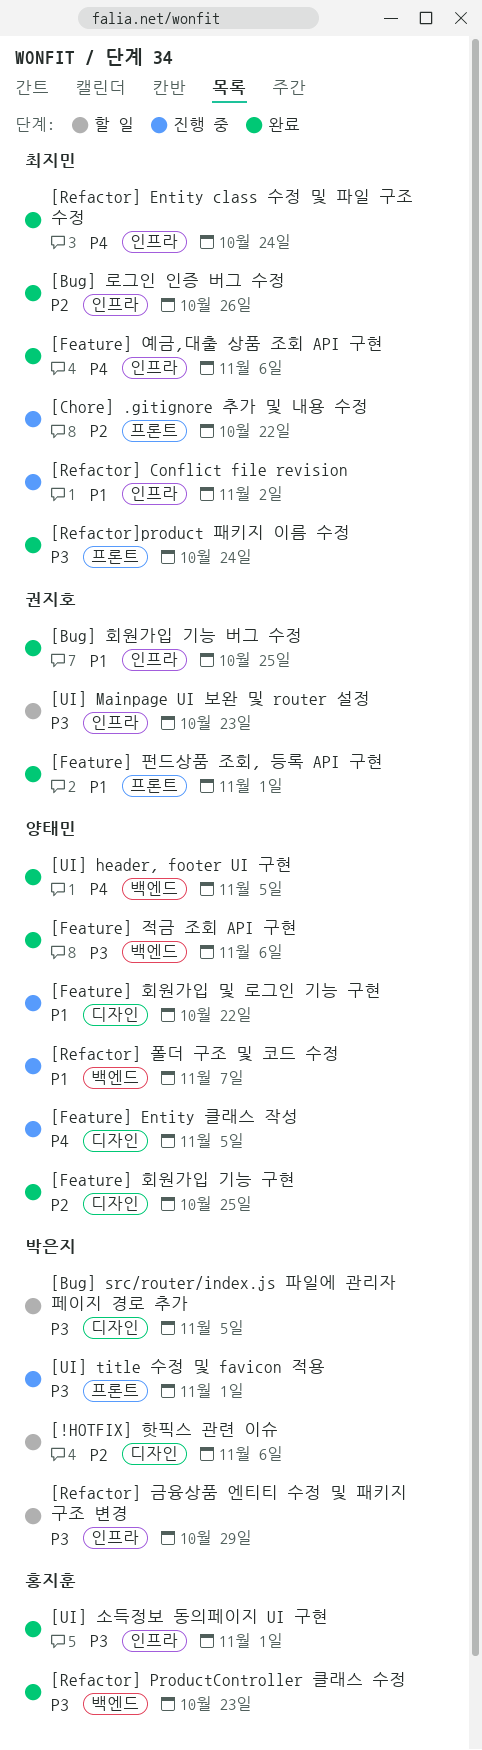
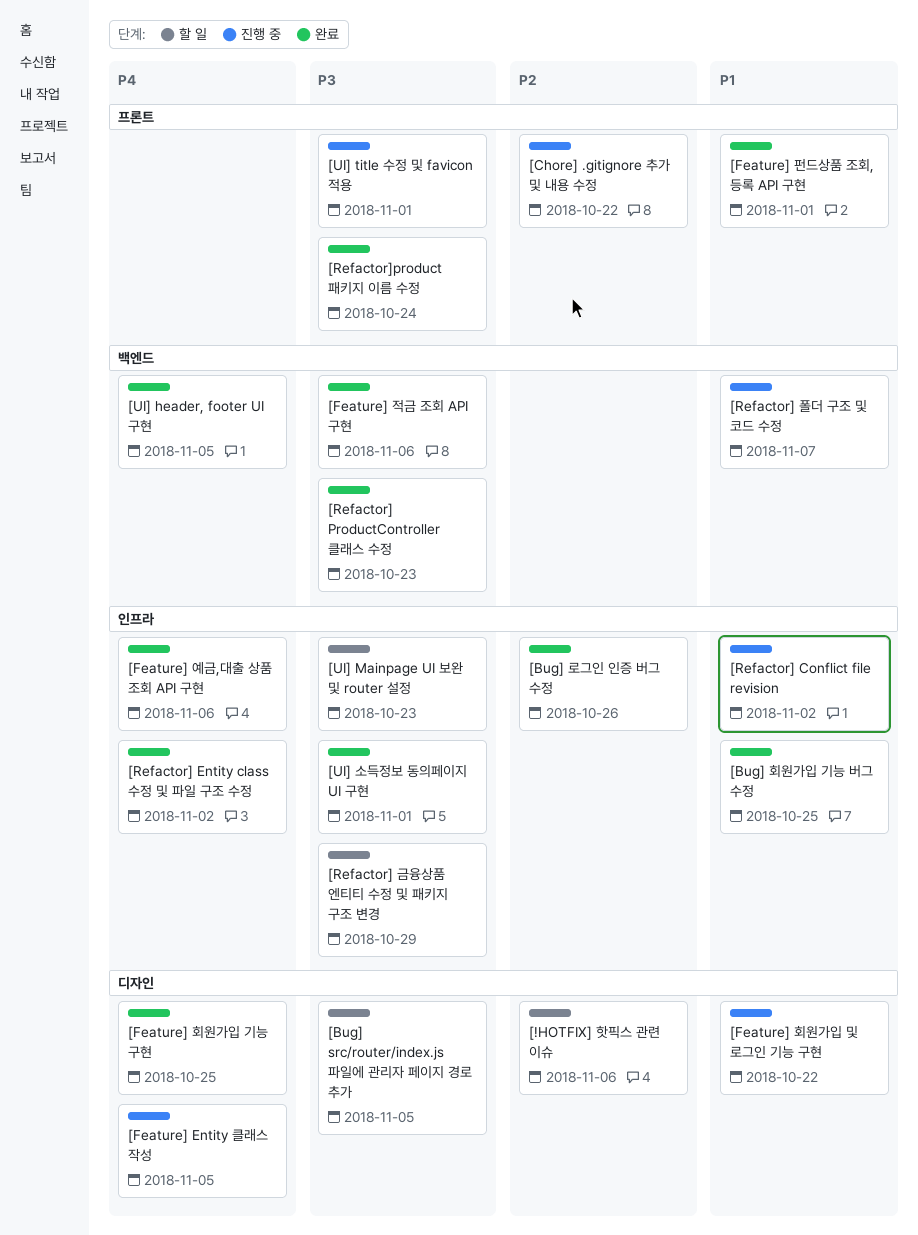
[Feature] 회원가입 기능 구현, priority: P2 -> P4
[Refactor] Entity class 수정 및 파일 구조 수정, due: Oct 24 -> Nov 2

